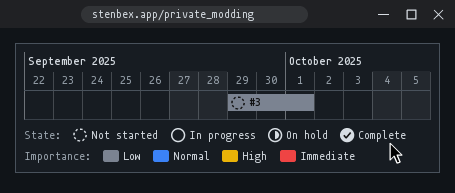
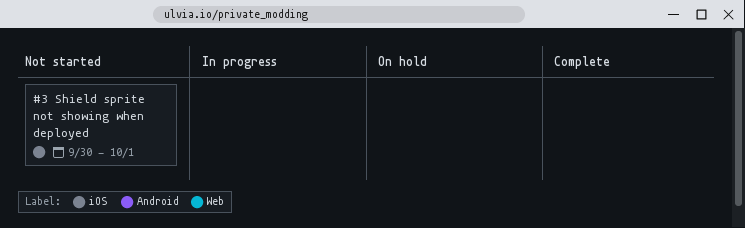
#3, start: Sep 29 -> Sep 30

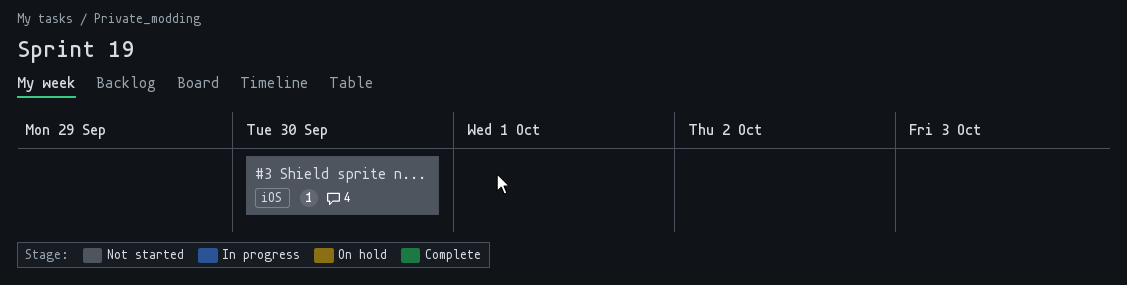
#3, due: Oct 1 -> Sep 30

